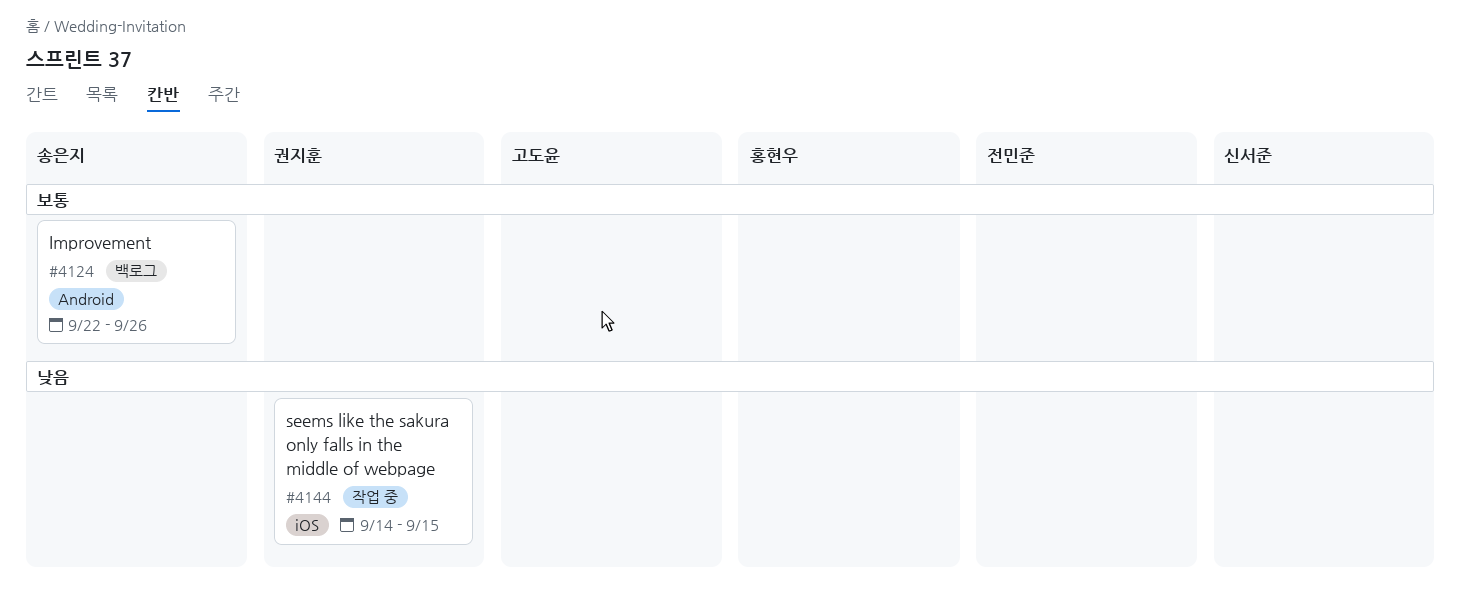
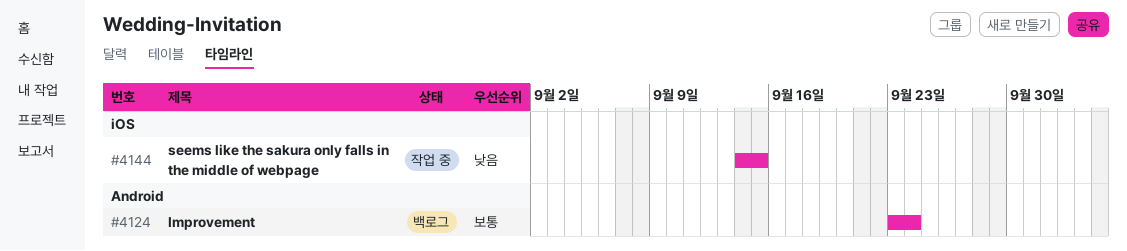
#4124, start: Sep 22 -> Sep 23
#4124, due: Sep 26 -> Sep 24

